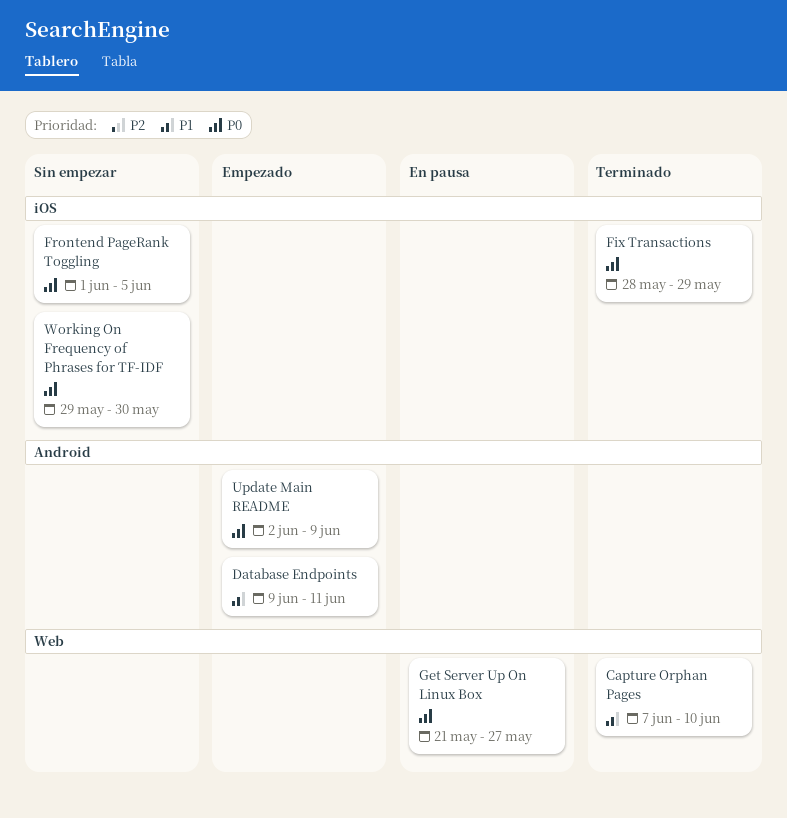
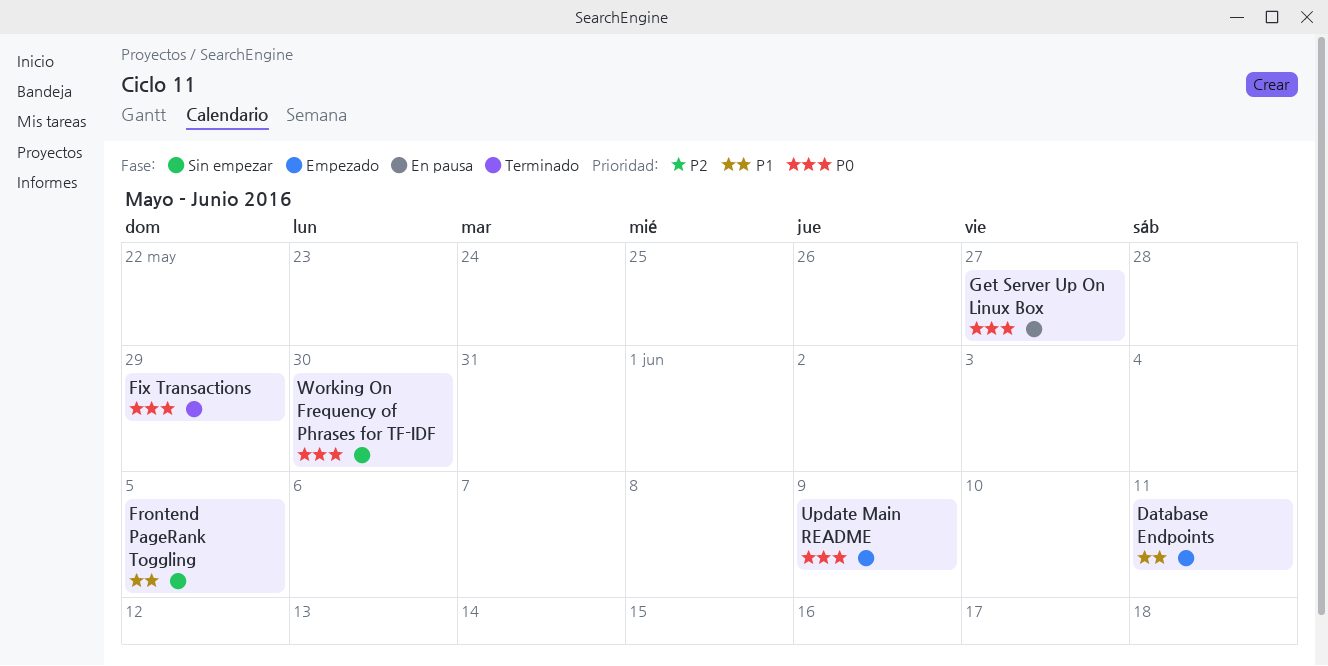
Capture Orphan Pages: present -> none
Frontend PageRank Toggling, priority: P0 -> P1

